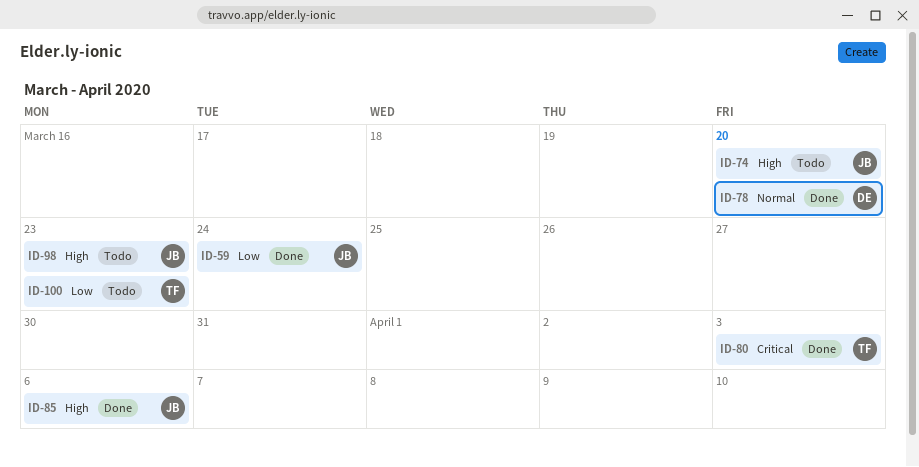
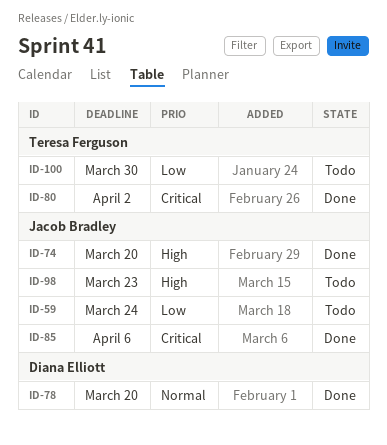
ID-59, status: Done -> Todo
ID-74, status: Todo -> Done
ID-80, due: Apr 3 -> Apr 2
ID-85, priority: High -> Critical
ID-100, due: Mar 23 -> Mar 30

